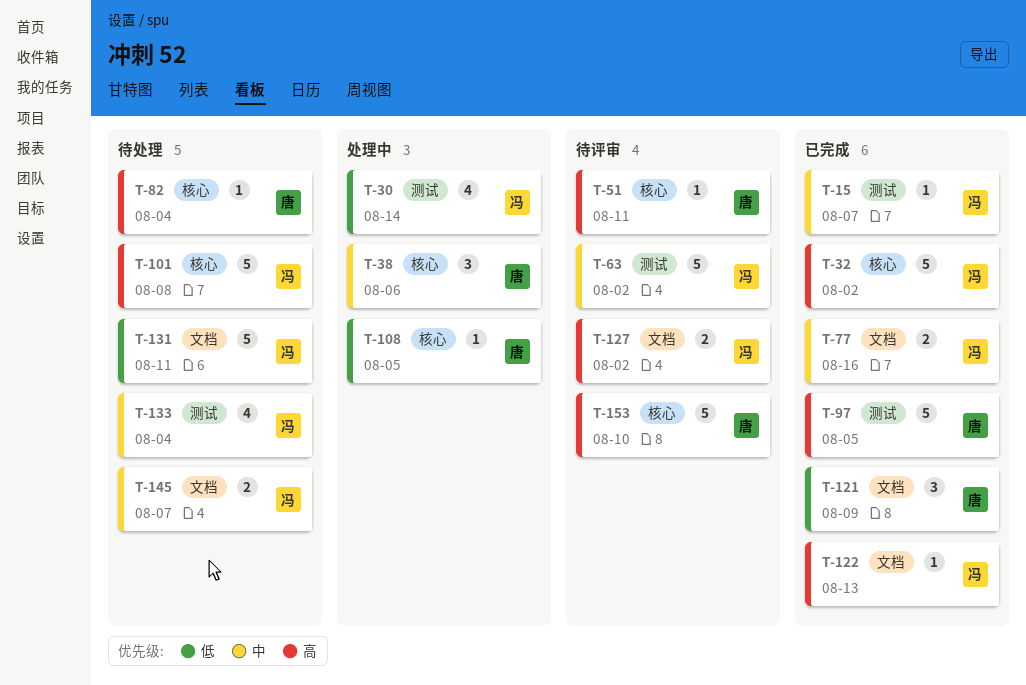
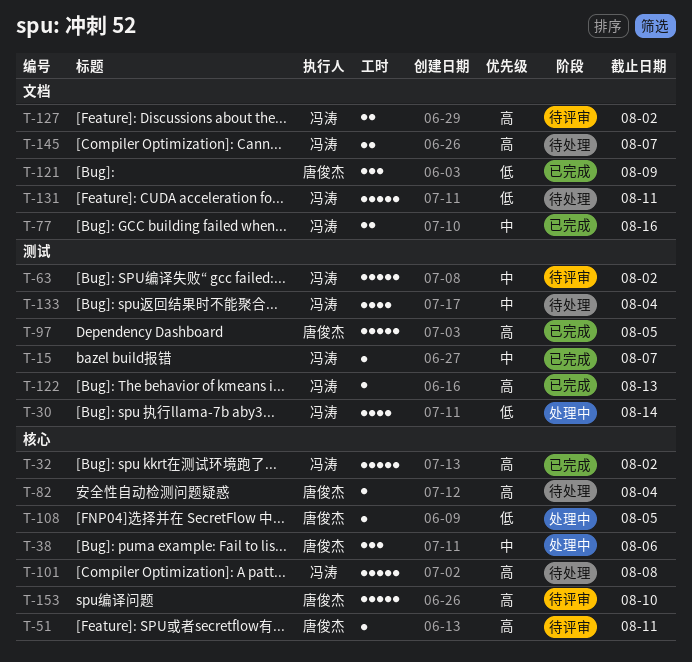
T-122, label: 文档 -> 测试
T-145, priority: 中 -> 高

